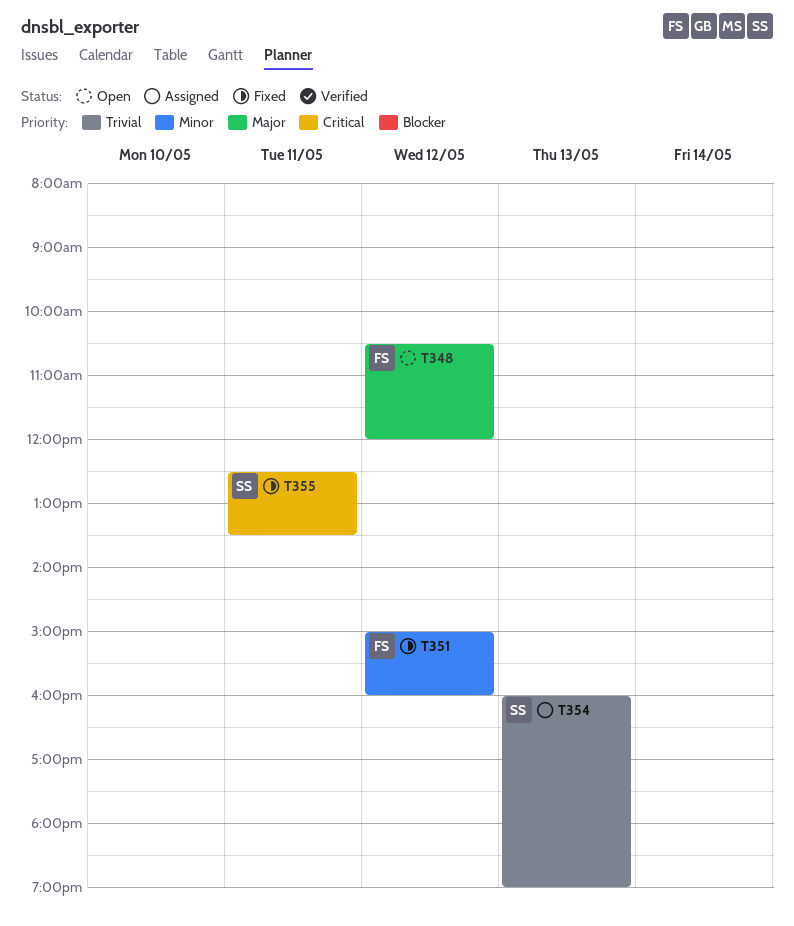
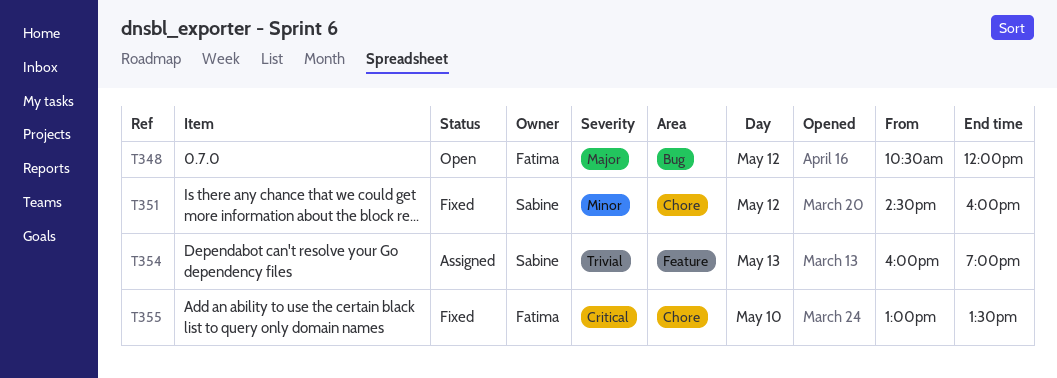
T351, owner: Fatima -> Sabine
T351, begins: 15:00 -> 14:30
T355, owner: Sabine -> Fatima
T355, day: May 11 -> May 10
T355, begins: 12:30 -> 13:00

